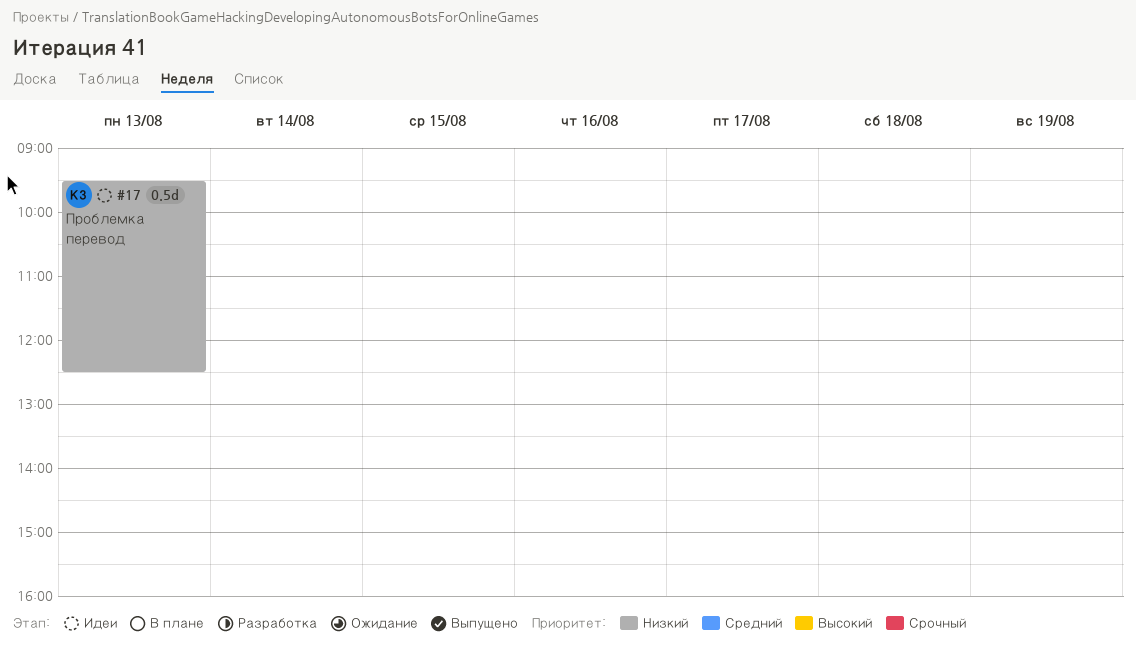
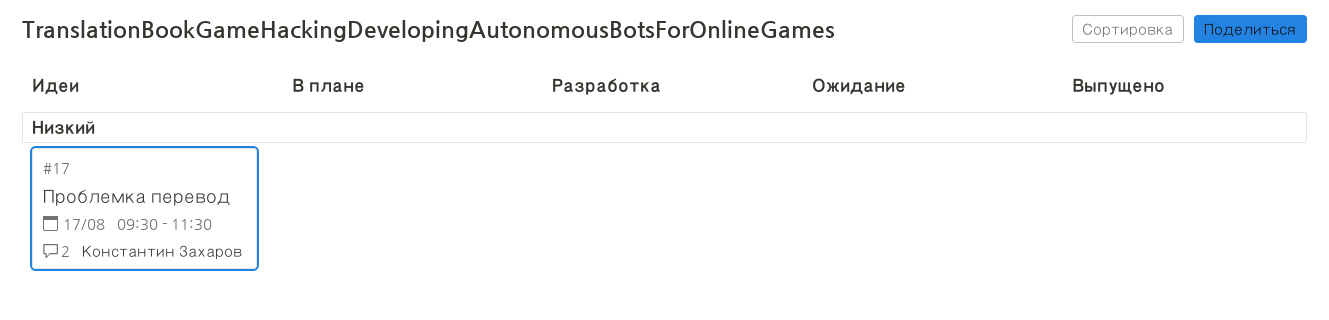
#17, day: Aug 13 -> Aug 17
#17, ends: 12:30 -> 11:30

